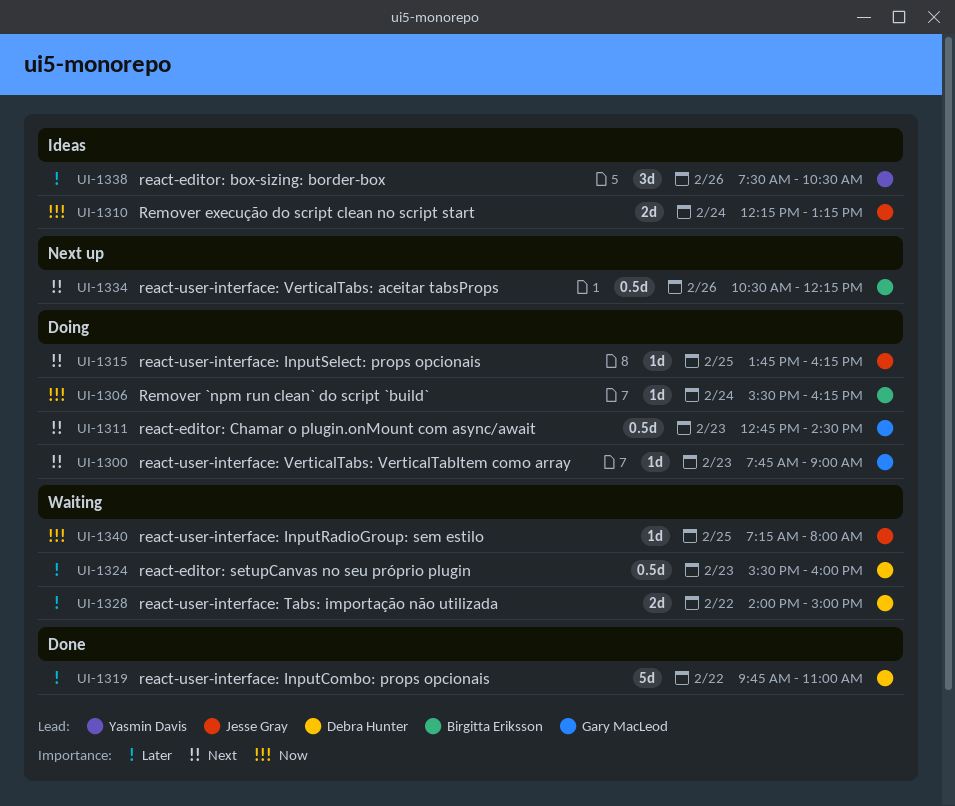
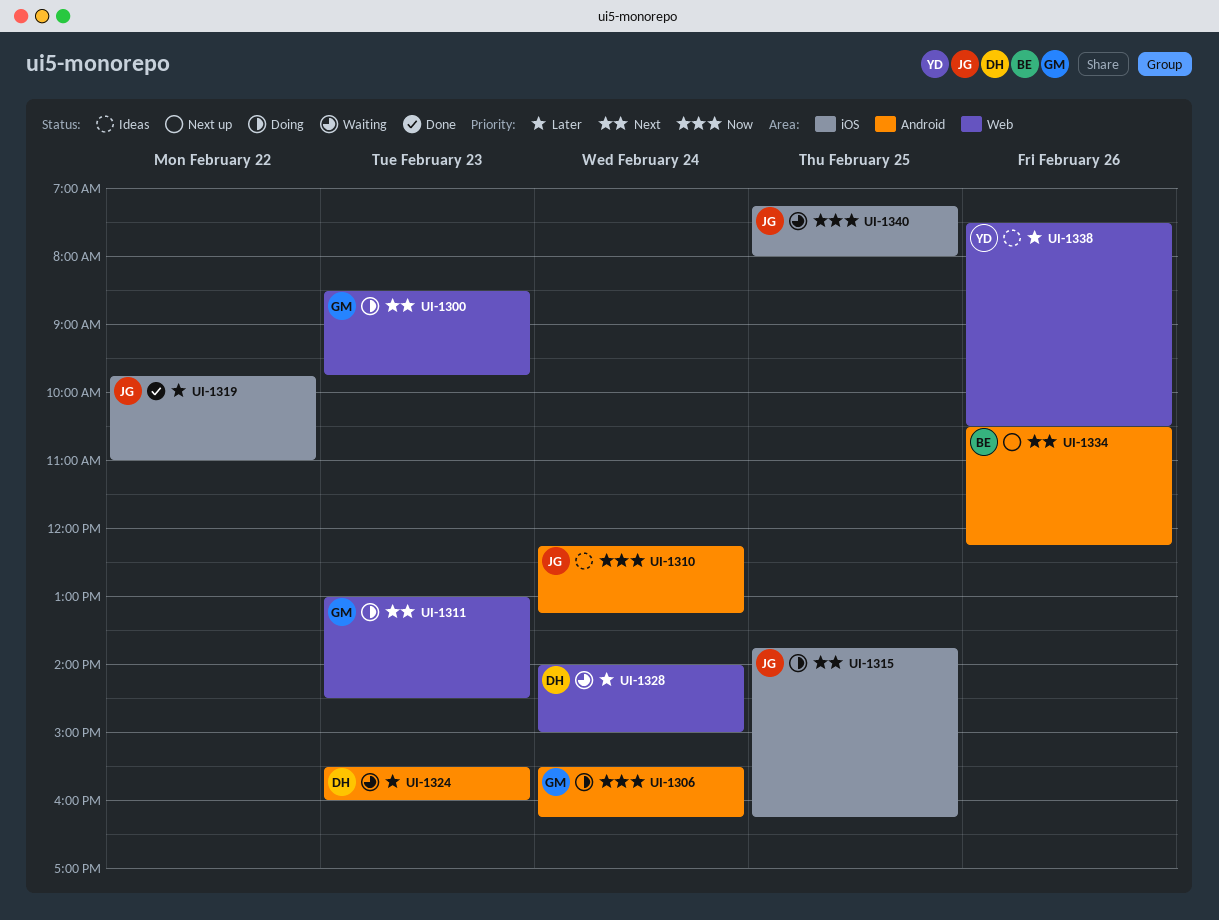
UI-1300, begins: 07:45 -> 08:30
UI-1300, ends: 09:00 -> 09:45
UI-1306, owner: Birgitta Eriksson -> Gary MacLeod
UI-1311, begins: 12:45 -> 13:00
UI-1319, owner: Debra Hunter -> Jesse Gray
UI-1328, day: Feb 22 -> Feb 24

